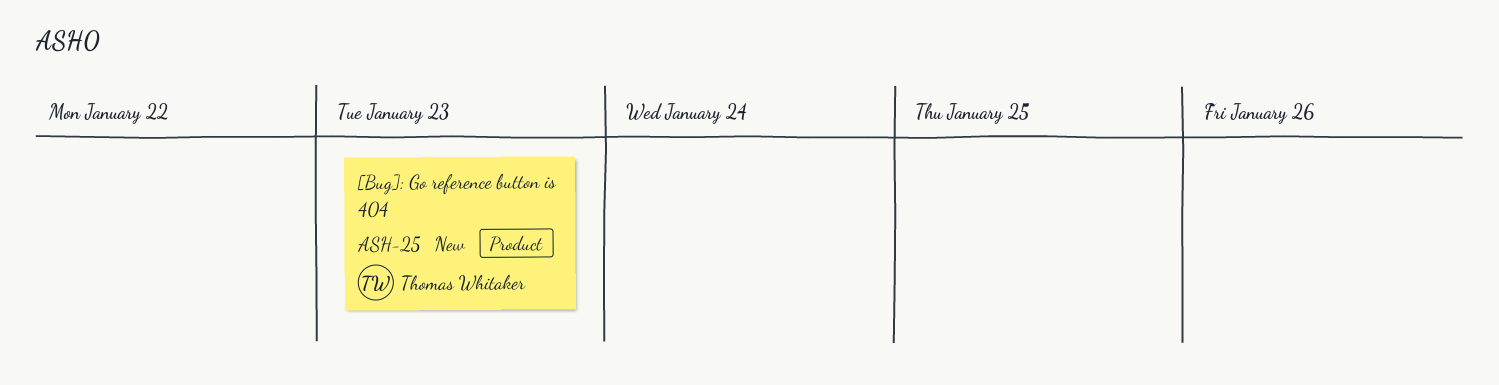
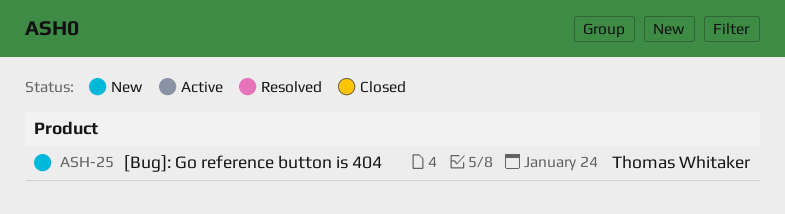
ASH-25, due: Jan 23 -> Jan 24

